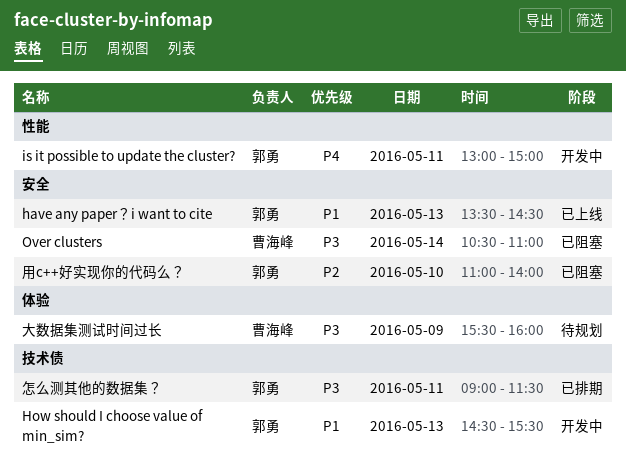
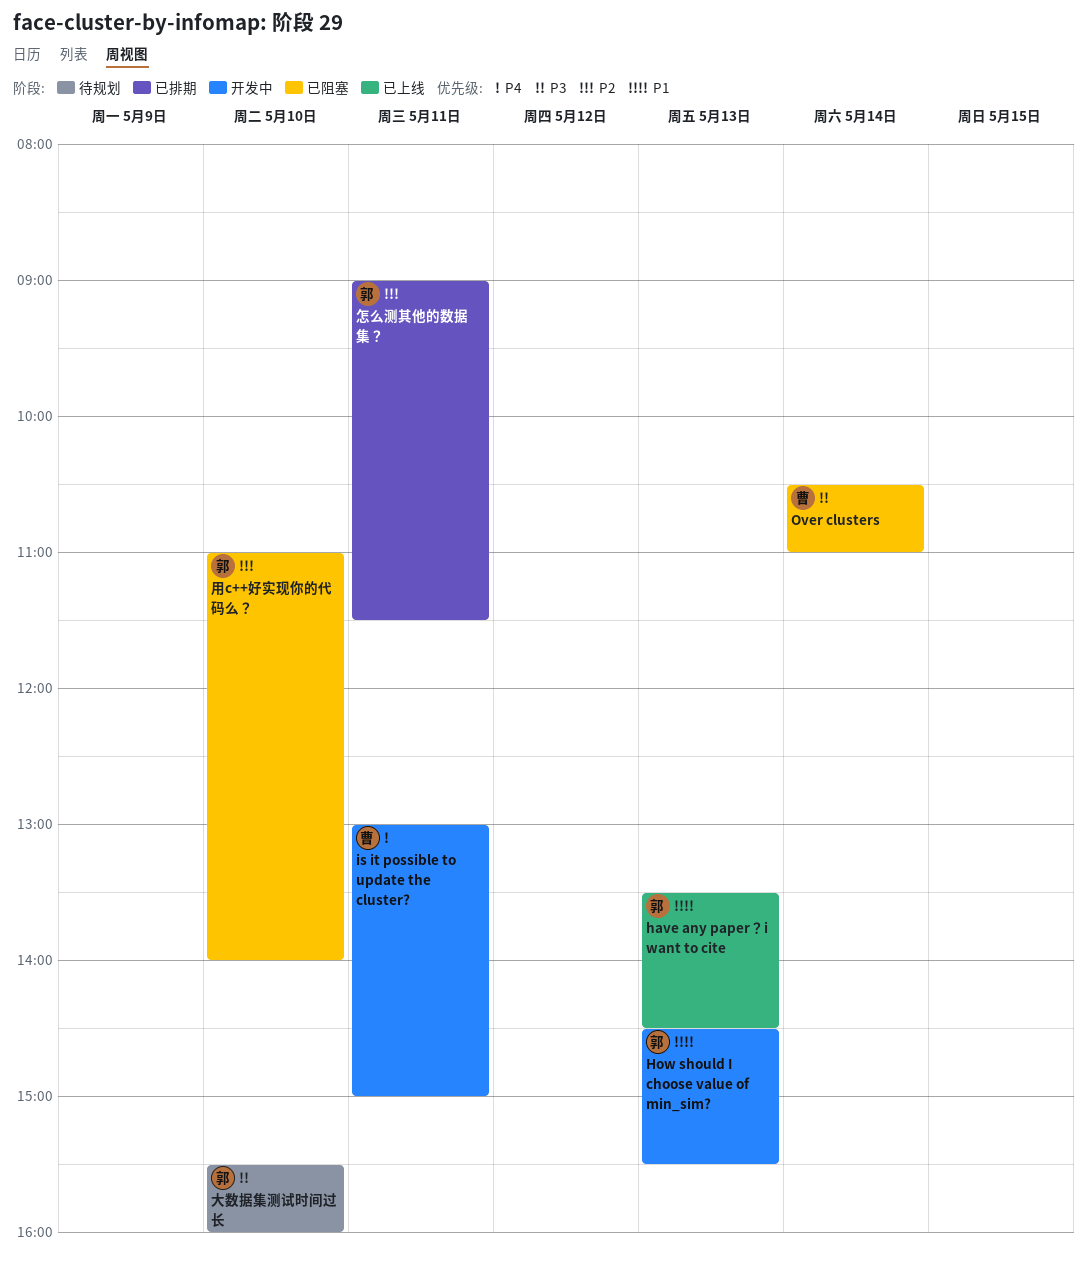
is it possible to update the cluster?, owner: 郭勇 -> 曹海峰
大数据集测试时间过长, owner: 曹海峰 -> 郭勇
大数据集测试时间过长, day: May 9 -> May 10
怎么测其他的数据集？, priority: P3 -> P2

